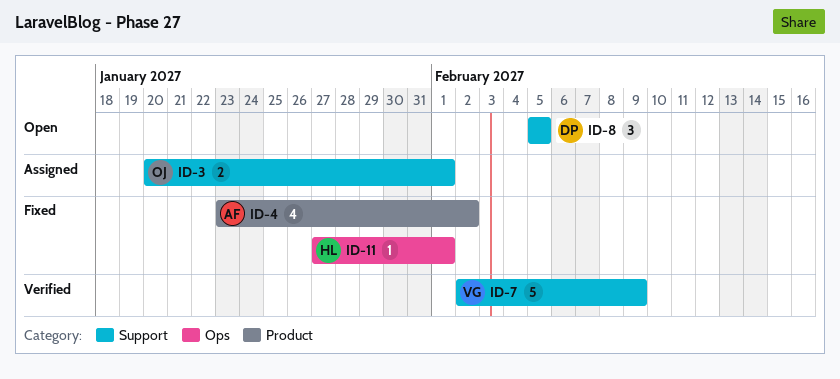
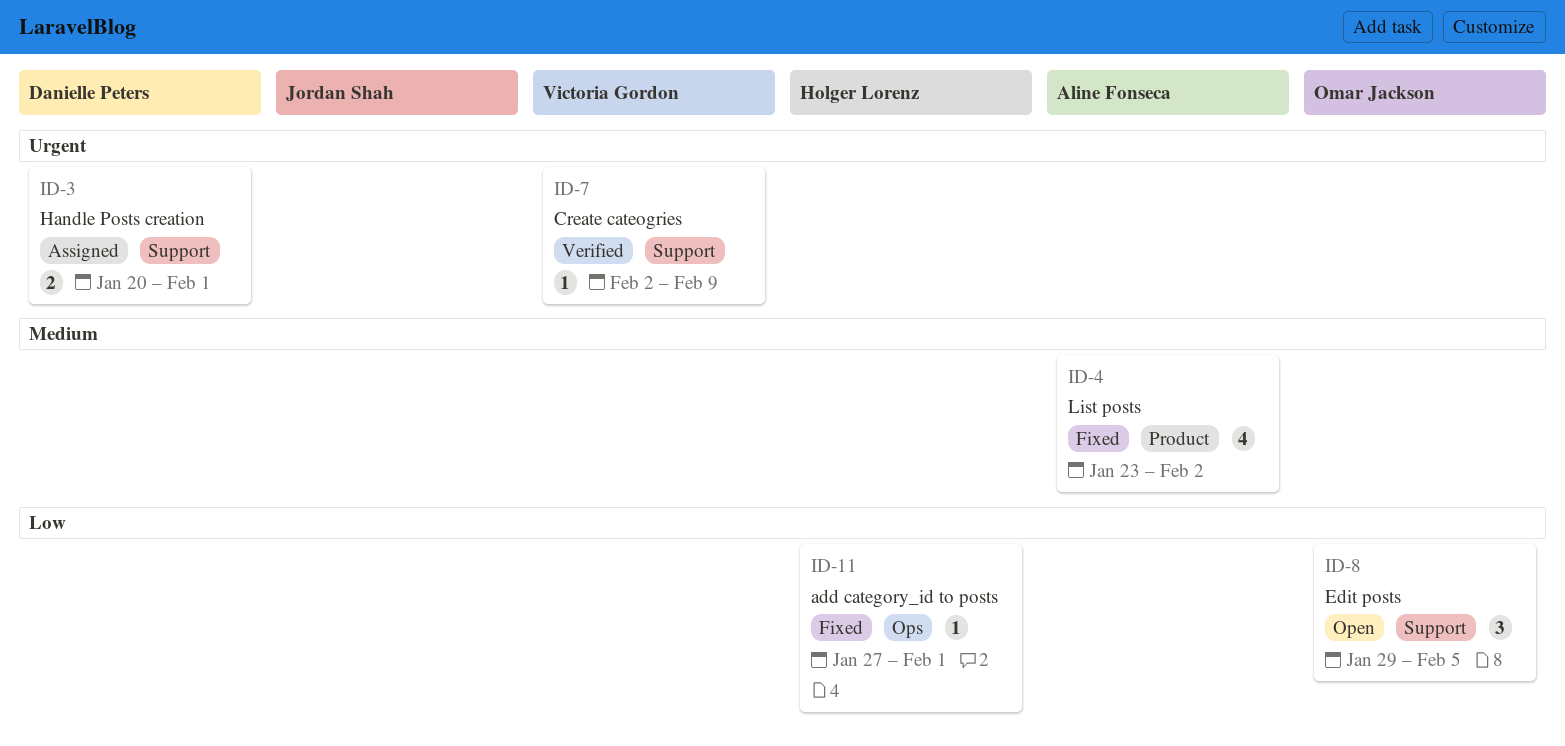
ID-3, owner: Omar Jackson -> Danielle Peters
ID-7, estimate: 5 -> 1
ID-8, owner: Danielle Peters -> Omar Jackson
ID-8, start: Feb 5 -> Jan 29

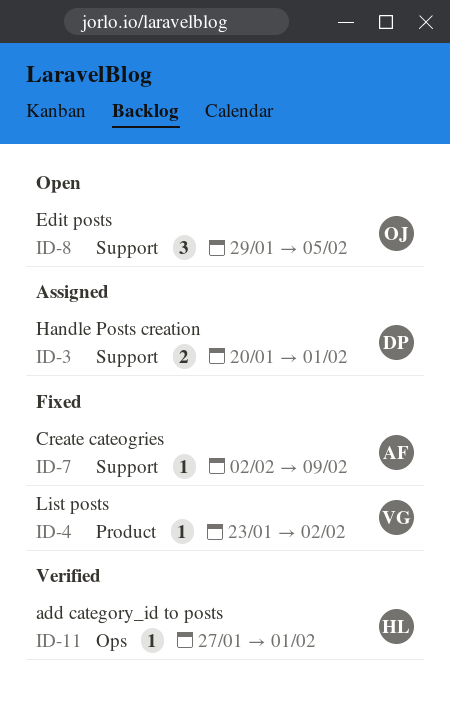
ID-4, owner: Aline Fonseca -> Victoria Gordon
ID-4, estimate: 4 -> 1
ID-7, status: Verified -> Fixed
ID-7, owner: Victoria Gordon -> Aline Fonseca
ID-11, status: Fixed -> Verified

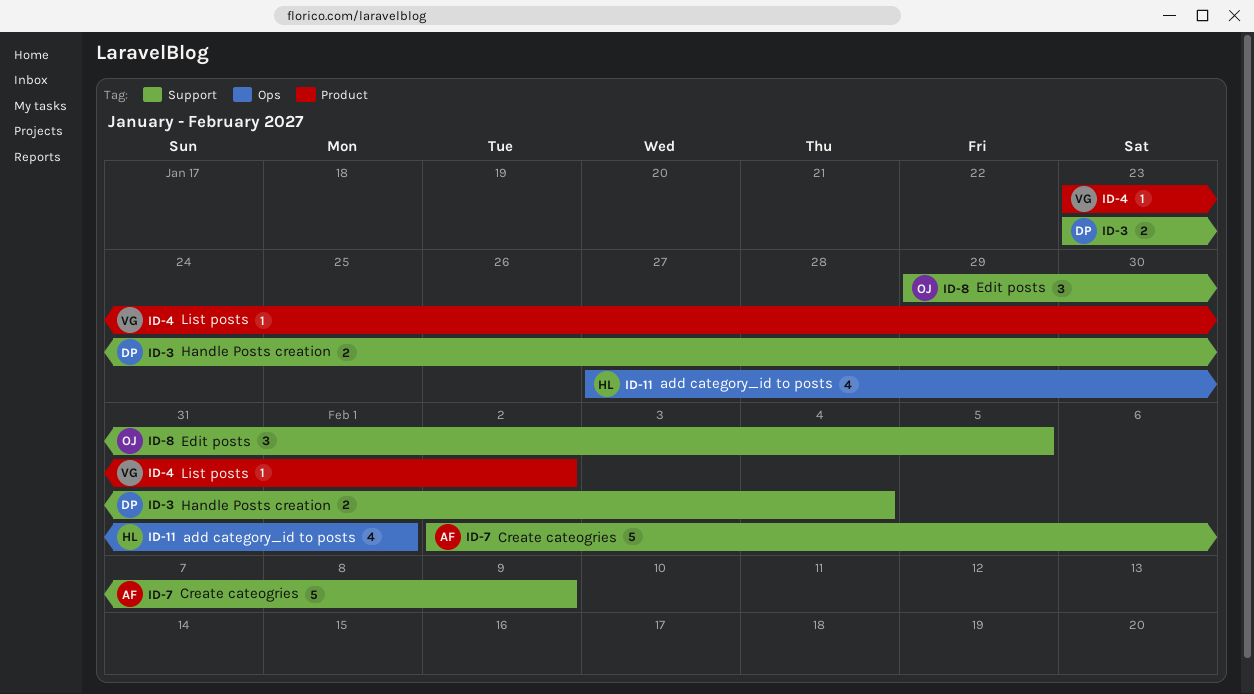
ID-3, start: Jan 20 -> Jan 23
ID-3, due: Feb 1 -> Feb 4
ID-7, estimate: 1 -> 5
ID-11, estimate: 1 -> 4

